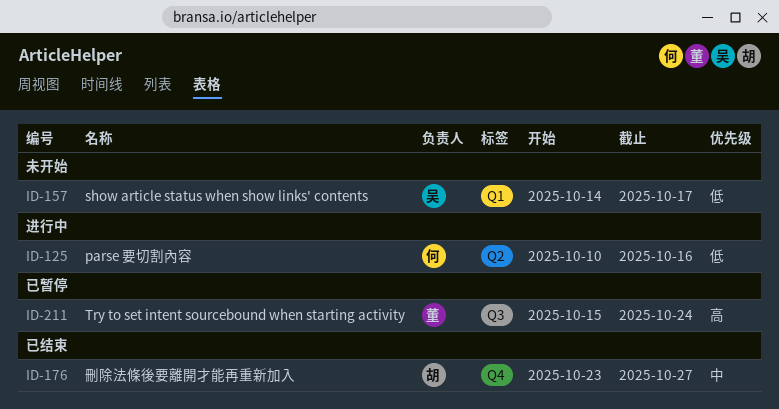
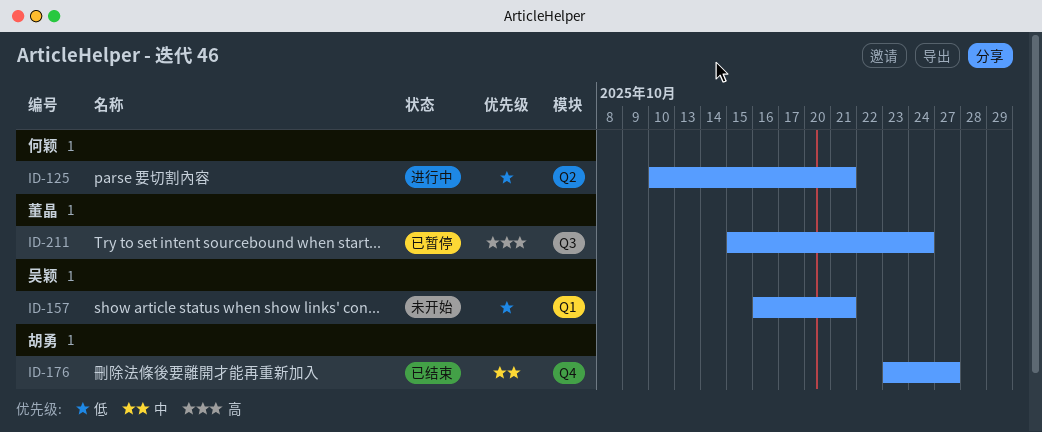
ID-125, due: Oct 16 -> Oct 21
ID-157, start: Oct 14 -> Oct 16
ID-157, due: Oct 17 -> Oct 21

